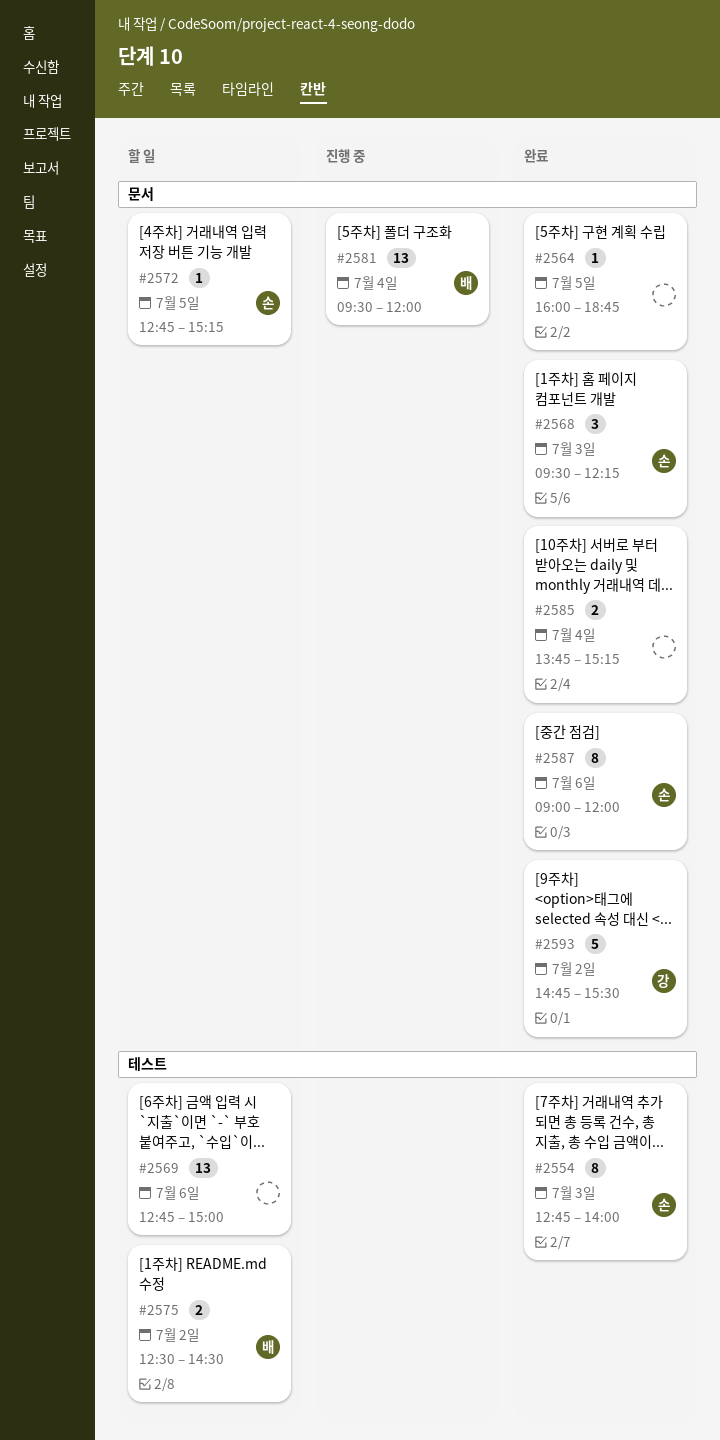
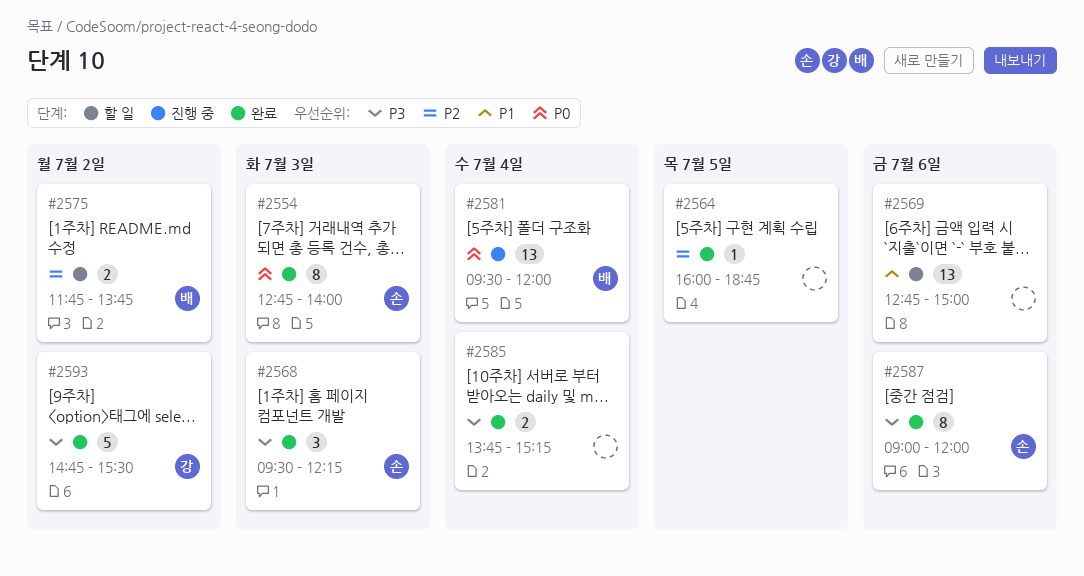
#2572: present -> none
#2575, begins: 12:30 -> 11:45
#2575, ends: 14:30 -> 13:45

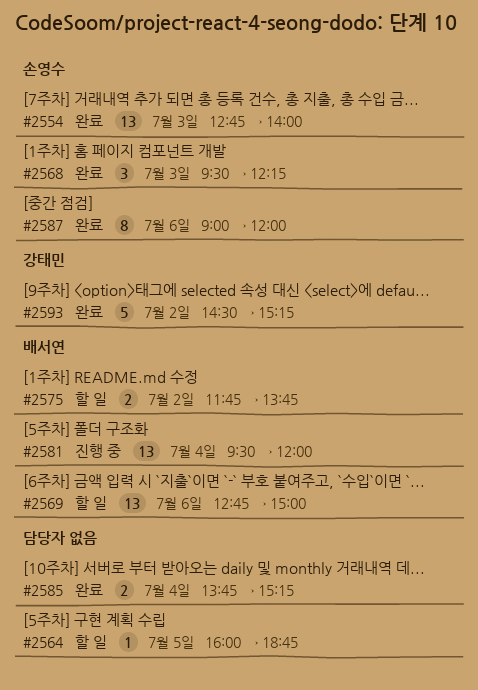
#2554, estimate: 8 -> 13
#2564, status: 완료 -> 할 일
#2569, owner: none -> 배서연
#2593, begins: 14:45 -> 14:30
#2593, ends: 15:30 -> 15:15

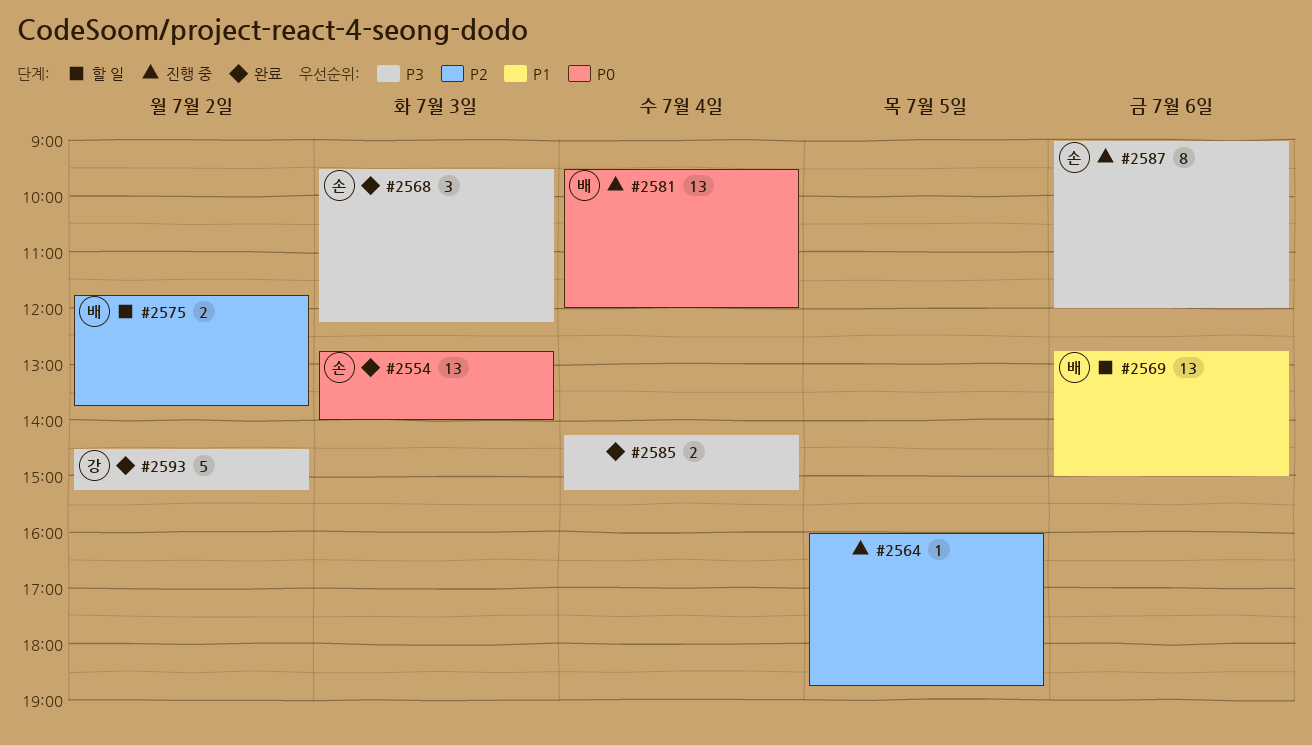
#2564, status: 할 일 -> 진행 중
#2585, begins: 13:45 -> 14:15
#2587, status: 완료 -> 진행 중

